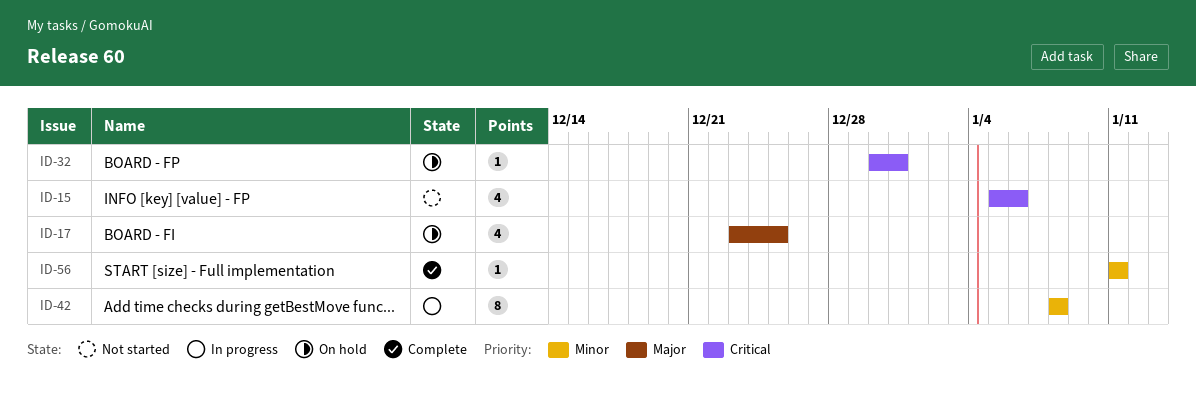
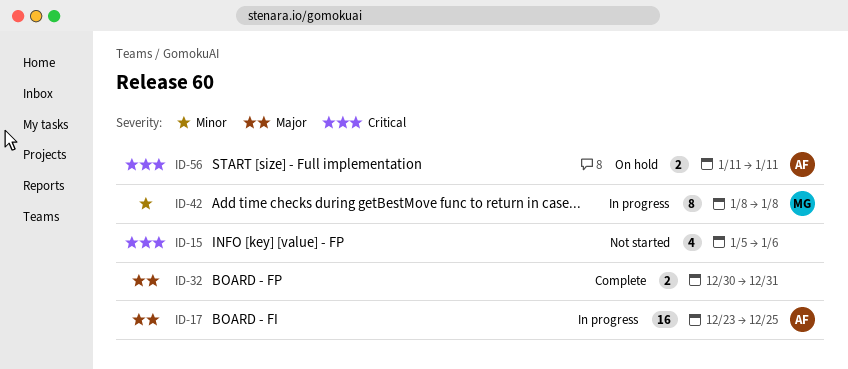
ID-17, status: On hold -> In progress
ID-17, estimate: 4 -> 16
ID-32, status: On hold -> Complete
ID-32, priority: Critical -> Major
ID-32, estimate: 1 -> 2
ID-56, status: Complete -> On hold
ID-56, priority: Minor -> Critical
ID-56, estimate: 1 -> 2

